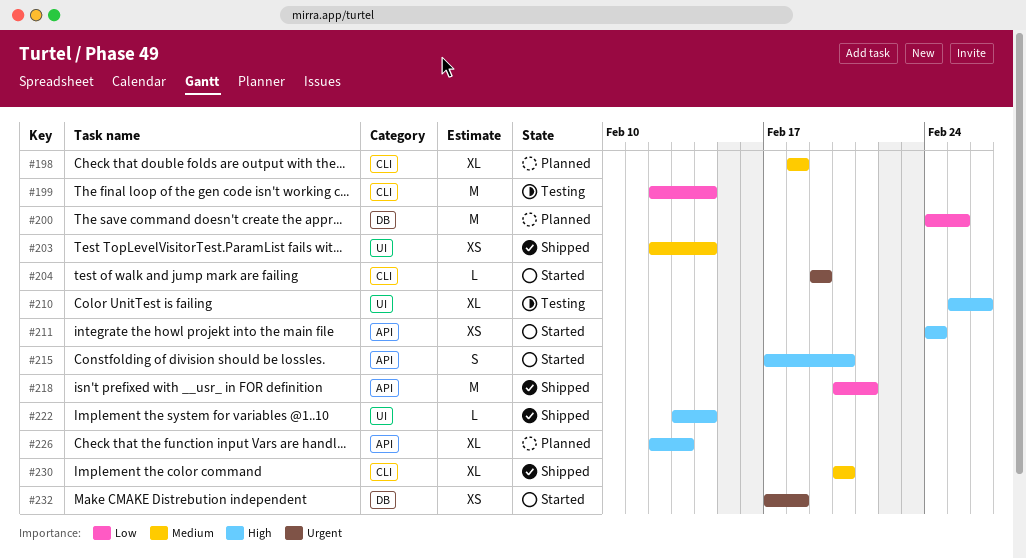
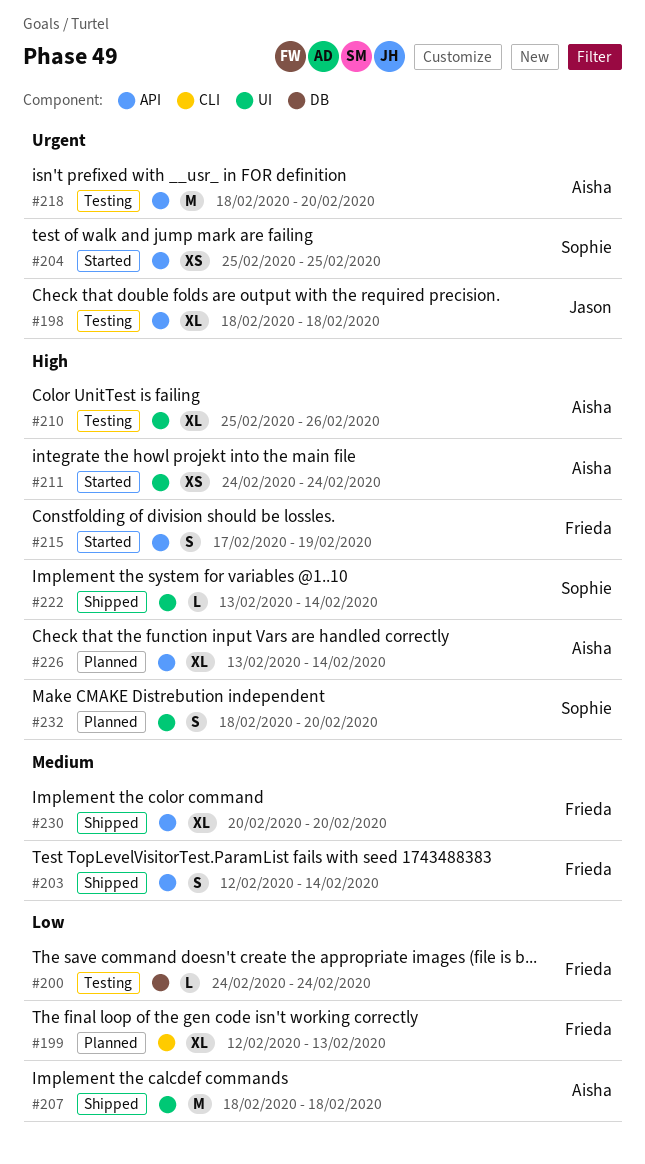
#198, status: Planned -> Testing
#198, priority: Medium -> Urgent
#198, label: CLI -> API
#199, status: Testing -> Planned
#199, estimate: M -> XL
#199, due: Feb 14 -> Feb 13
#200, status: Planned -> Testing
#200, estimate: M -> L
#200, due: Feb 25 -> Feb 24
#203, label: UI -> API
#203, estimate: XS -> S
#204, label: CLI -> API
#204, estimate: L -> XS
#204, start: Feb 19 -> Feb 25
#204, due: Feb 19 -> Feb 25
#207: none -> present
#211, label: API -> UI
#215, due: Feb 20 -> Feb 19
#218, status: Shipped -> Testing
#218, priority: Low -> Urgent
#218, start: Feb 20 -> Feb 18
#218, due: Feb 21 -> Feb 20
#226, start: Feb 12 -> Feb 13
#226, due: Feb 13 -> Feb 14
#230, label: CLI -> API
#232, status: Started -> Planned
#232, priority: Urgent -> High
#232, label: DB -> UI
#232, estimate: XS -> S
#232, start: Feb 17 -> Feb 18
#232, due: Feb 18 -> Feb 20

